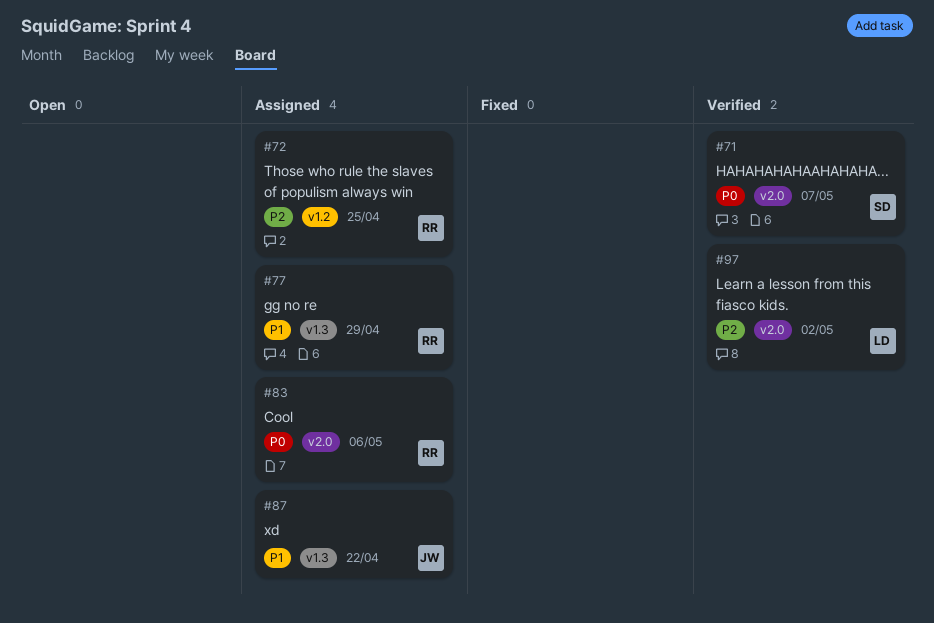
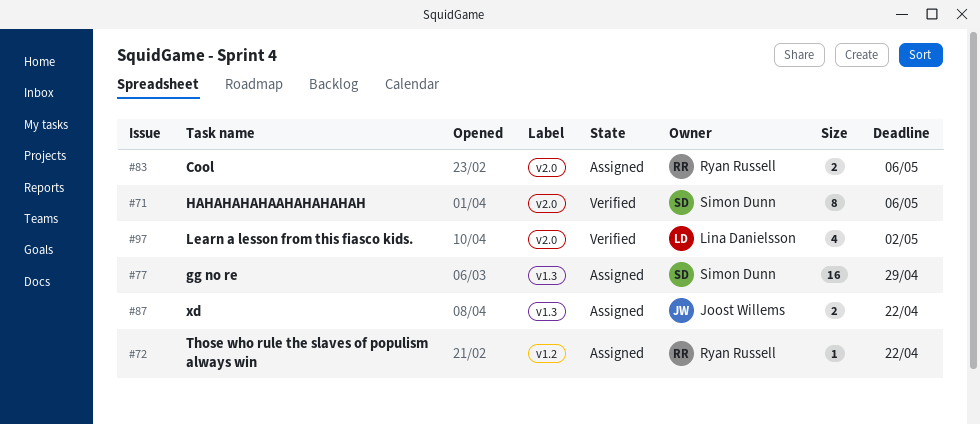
#71, due: May 7 -> May 6
#72, due: Apr 25 -> Apr 22
#77, owner: Ryan Russell -> Simon Dunn

